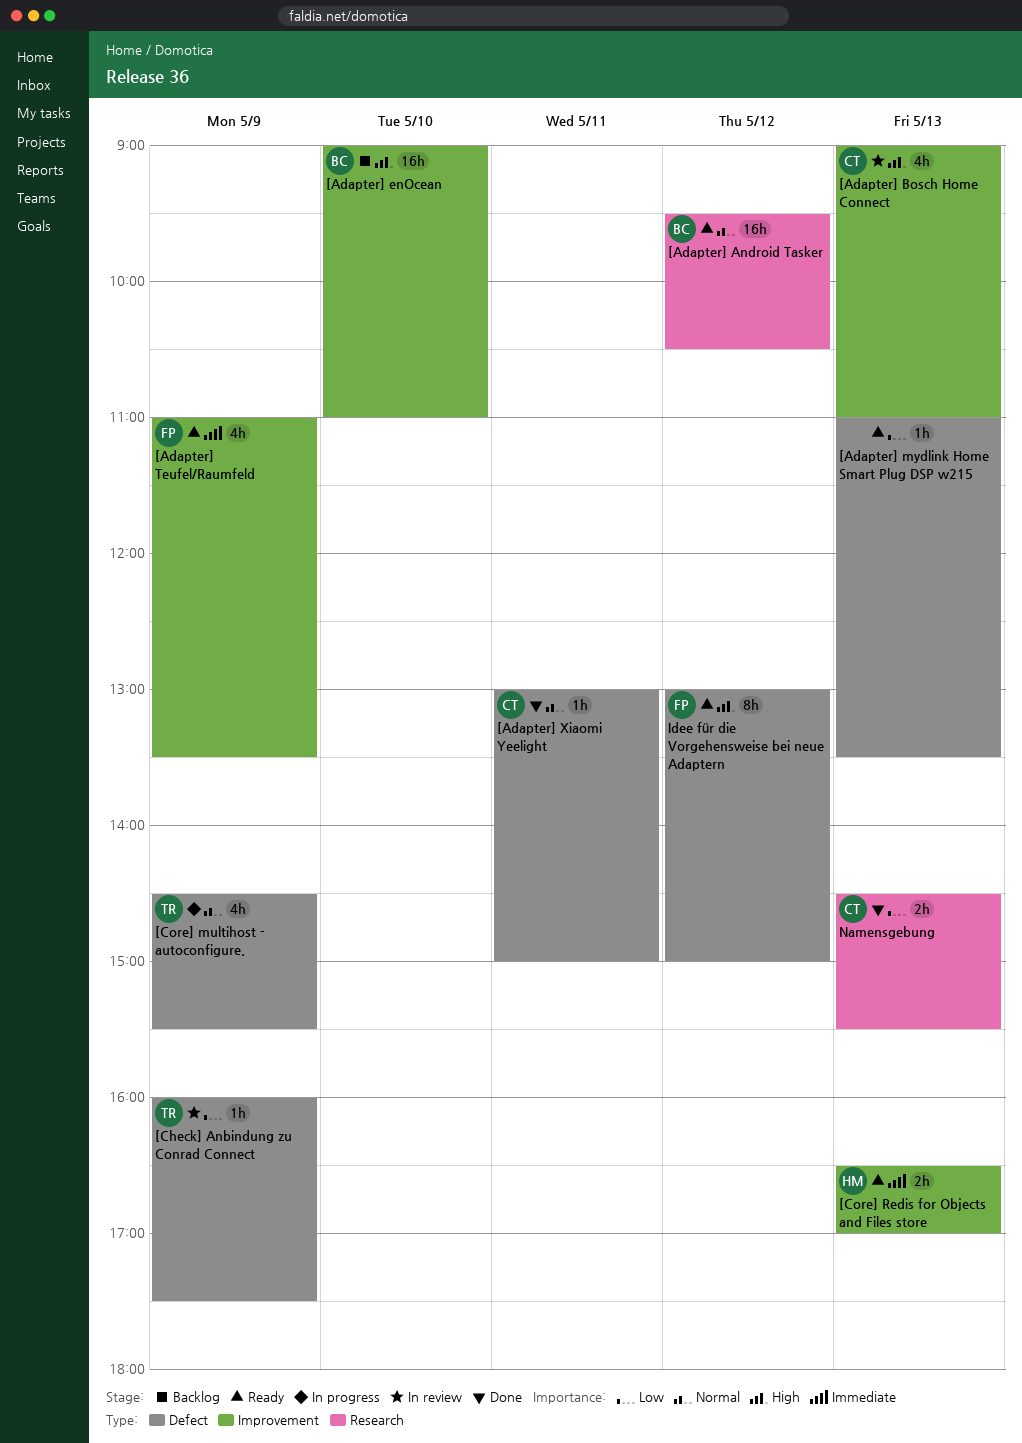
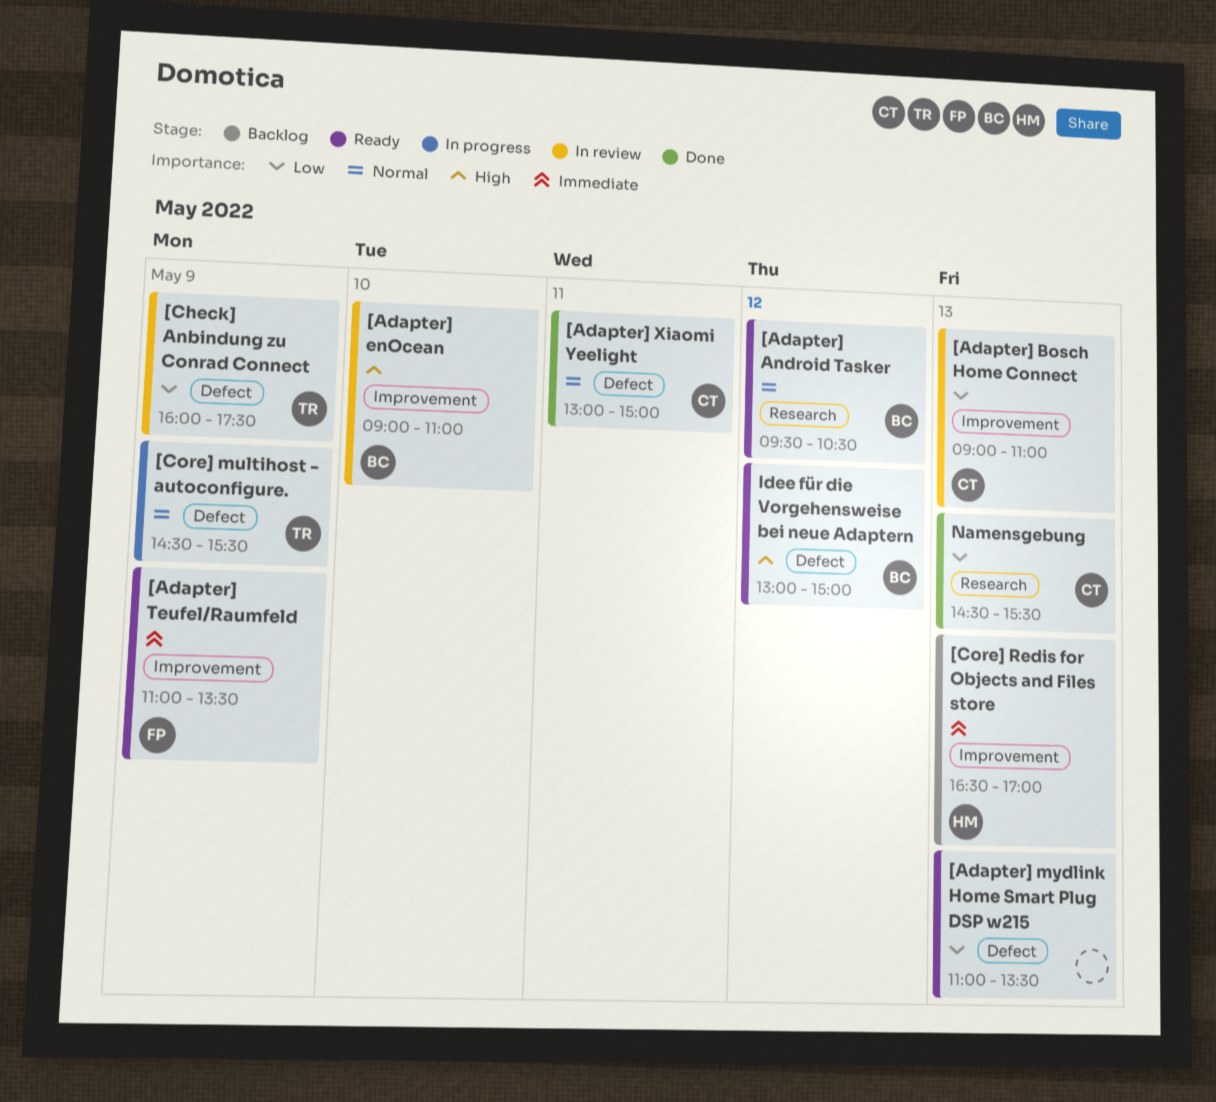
[Adapter] Bosch Home Connect, priority: High -> Low
[Adapter] enOcean, status: Backlog -> In review
[Core] Redis for Objects and Files store, status: Ready -> Backlog
Idee für die Vorgehensweise bei neue Adaptern, owner: FP -> BC

